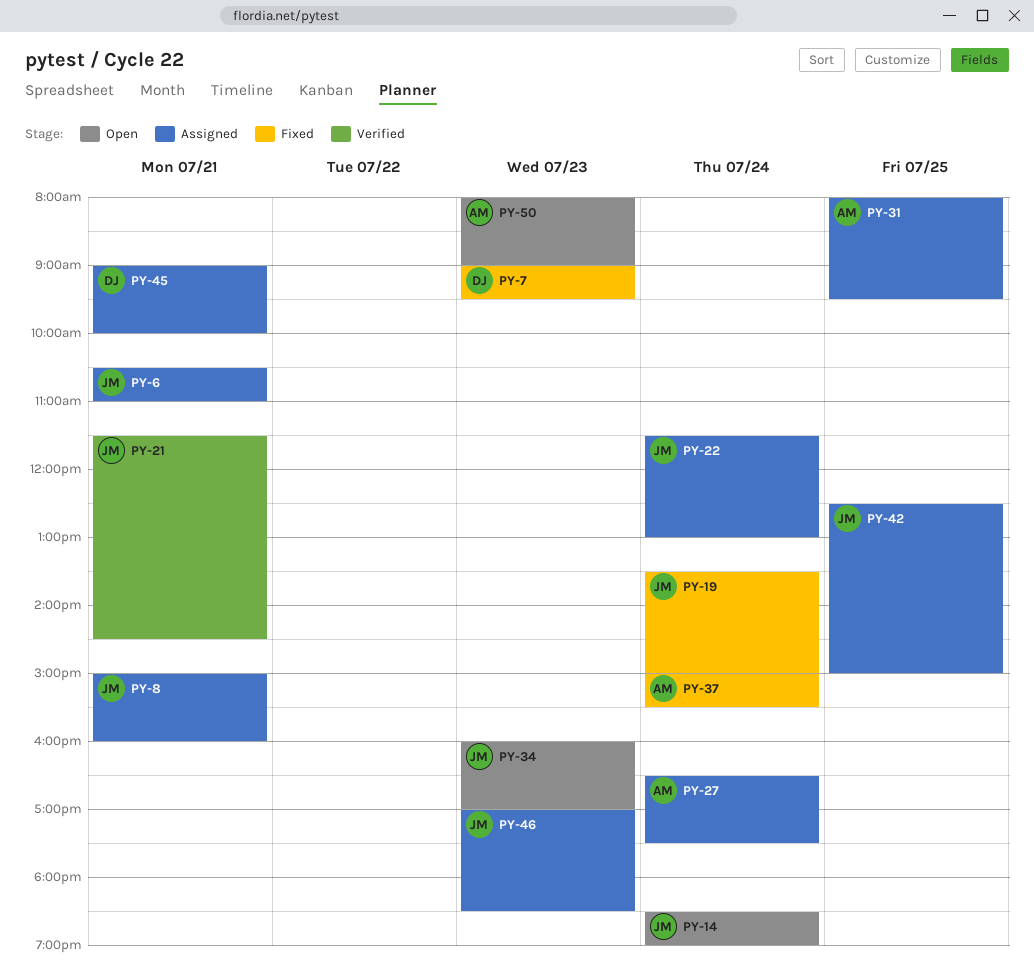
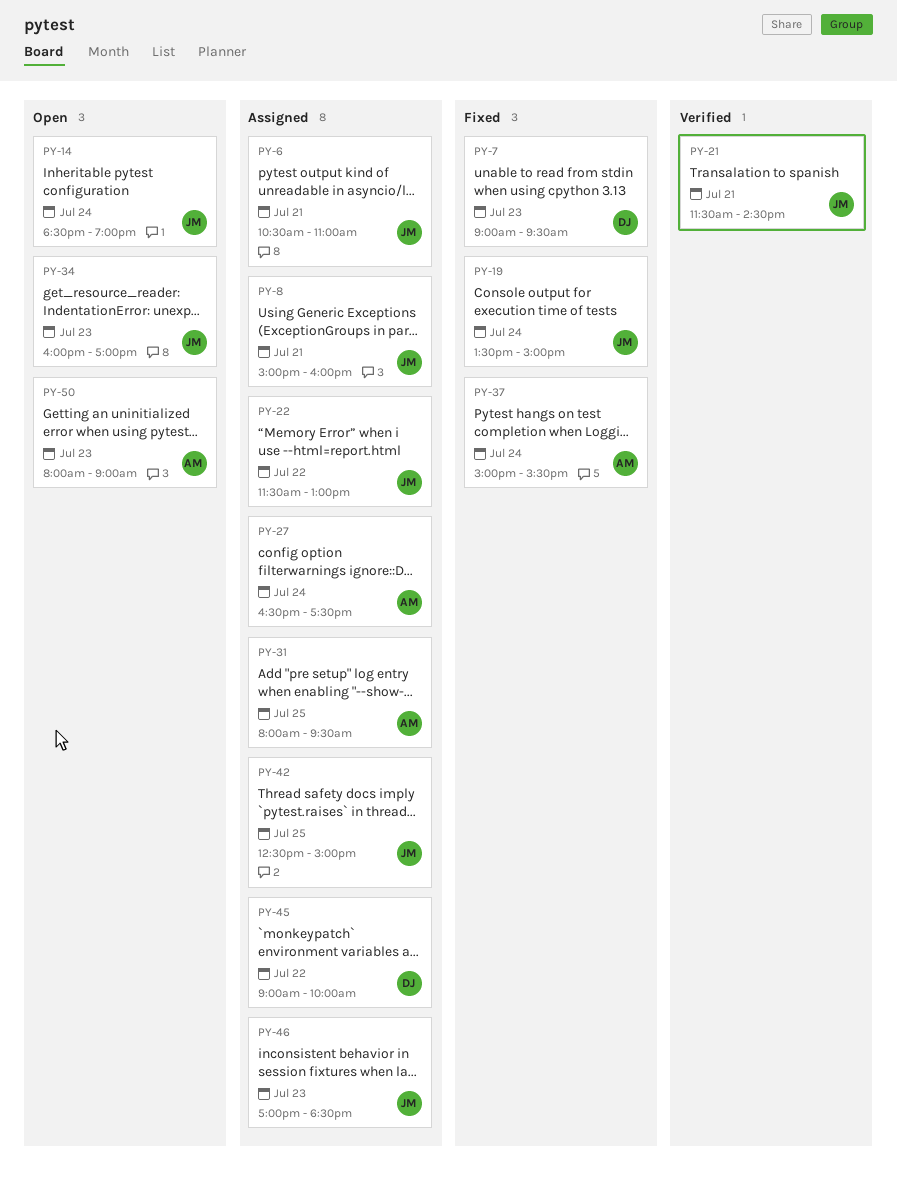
PY-22, day: Jul 24 -> Jul 22
PY-45, day: Jul 21 -> Jul 22

